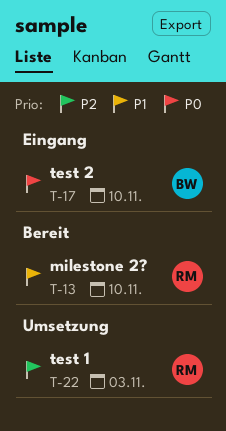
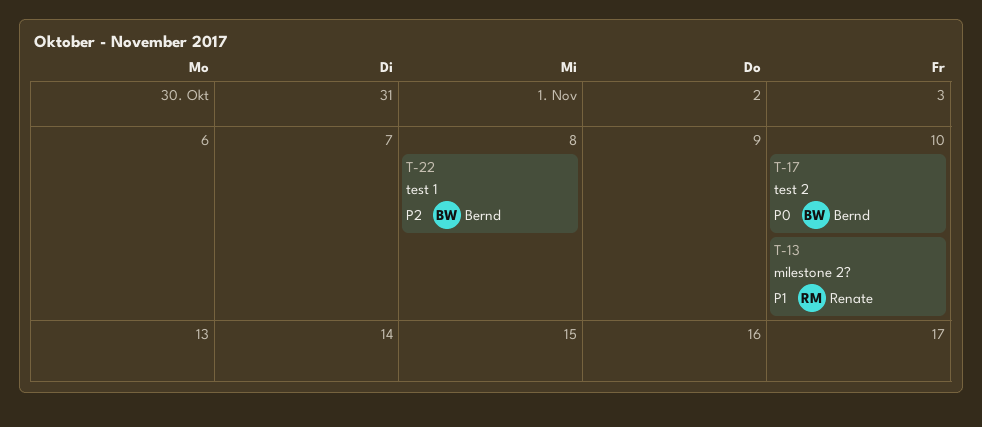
T-22, owner: Renate -> Bernd
T-22, due: Nov 3 -> Nov 8

